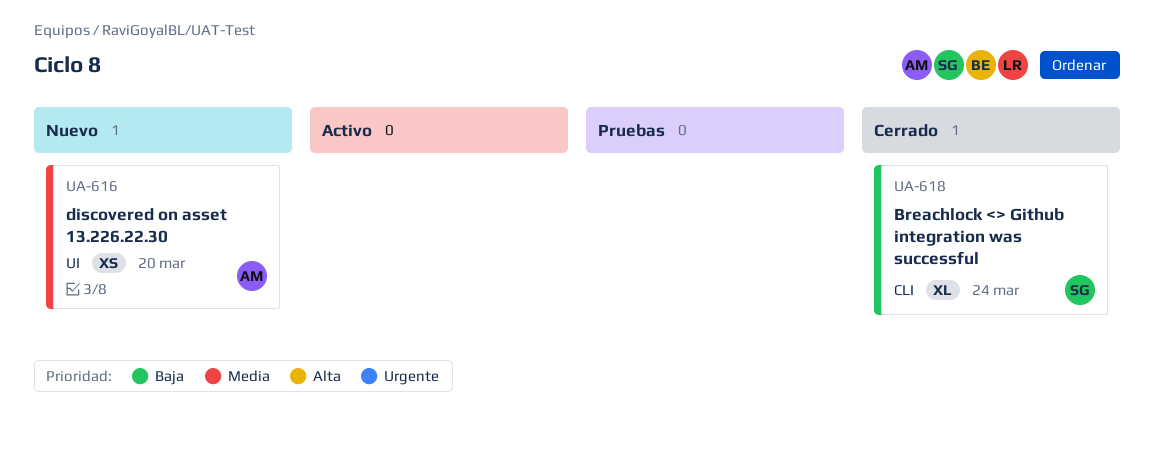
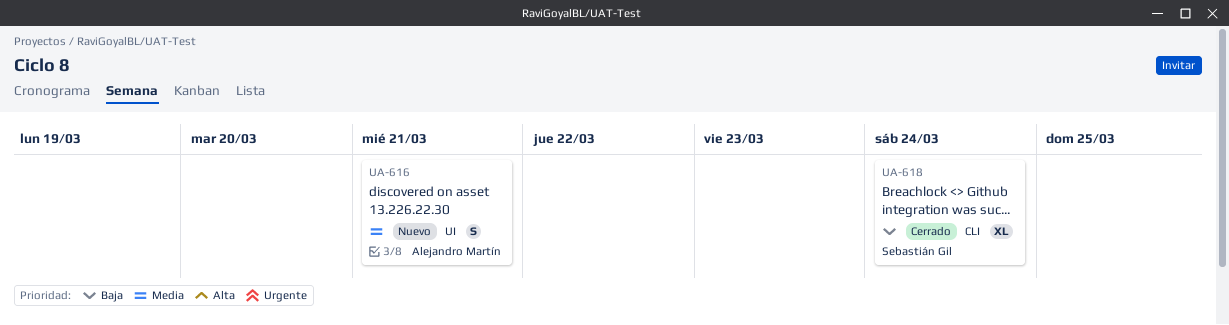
UA-616, estimate: XS -> S
UA-616, due: Mar 20 -> Mar 21

